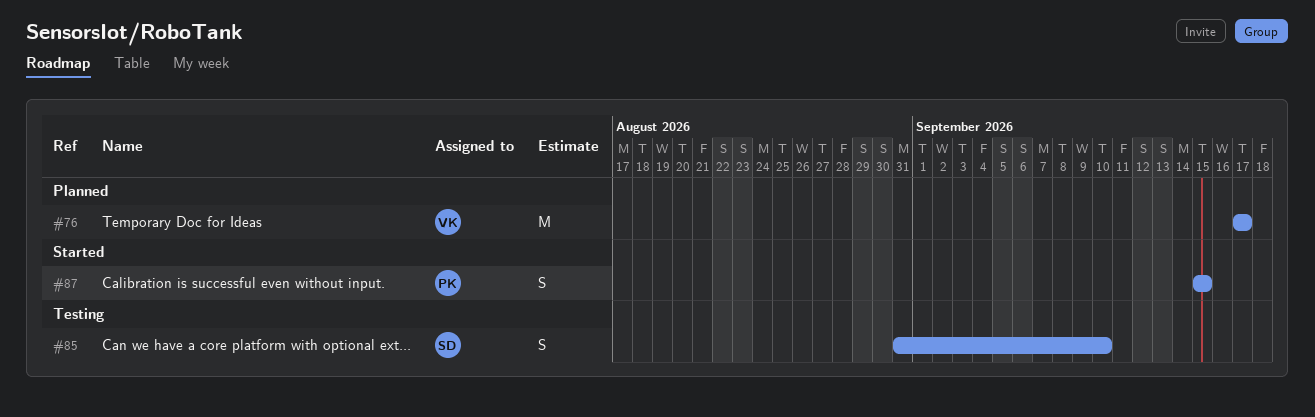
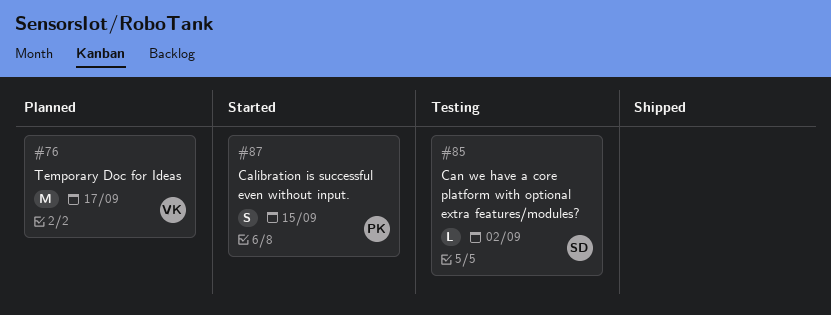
#85, estimate: S -> L
#85, due: Sep 10 -> Sep 2

